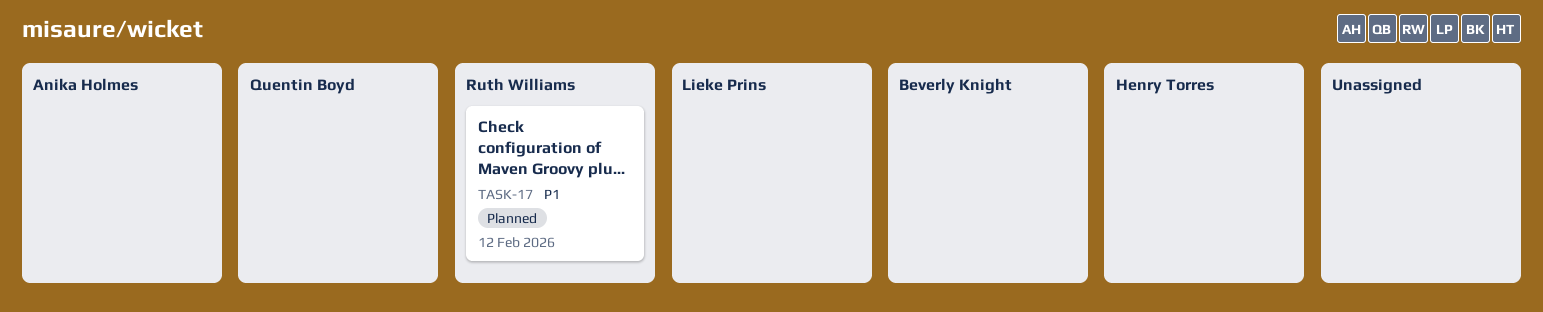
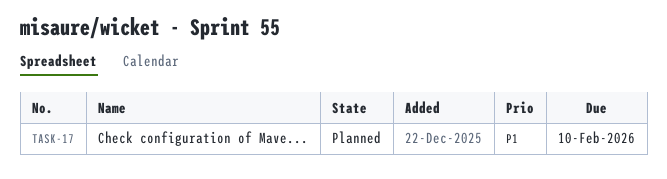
TASK-17, due: Feb 12 -> Feb 10

